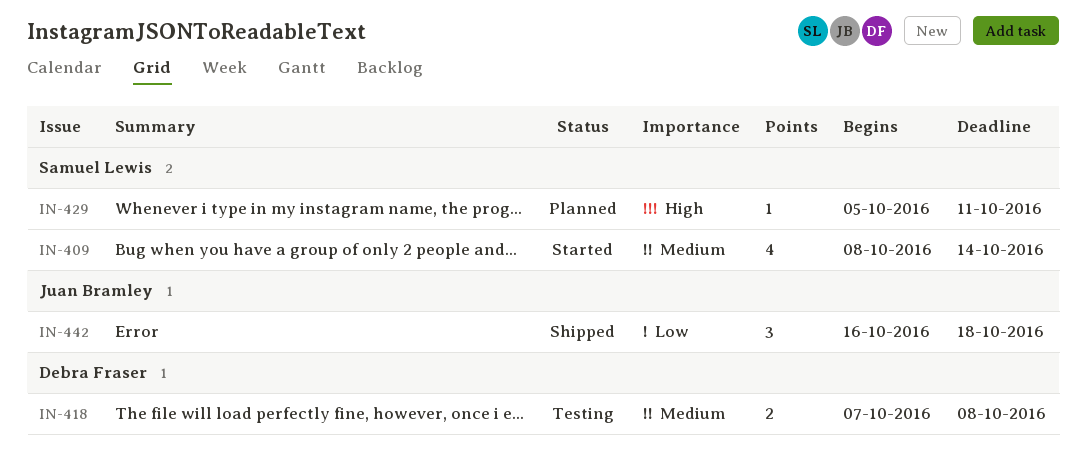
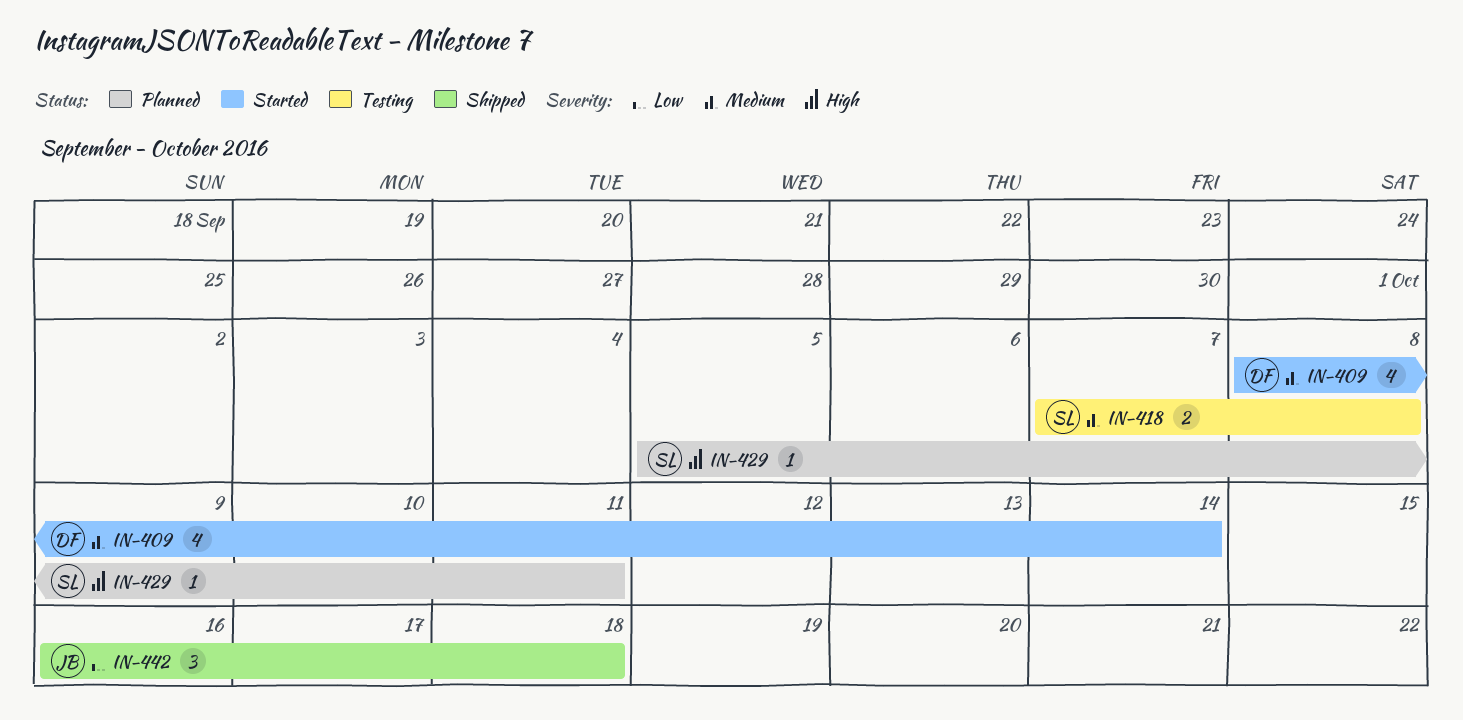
IN-409, owner: Samuel Lewis -> Debra Fraser
IN-418, owner: Debra Fraser -> Samuel Lewis

